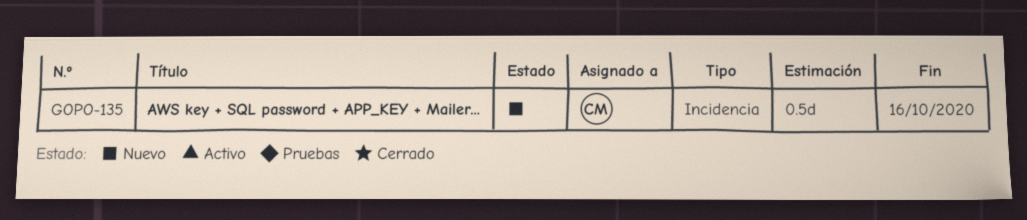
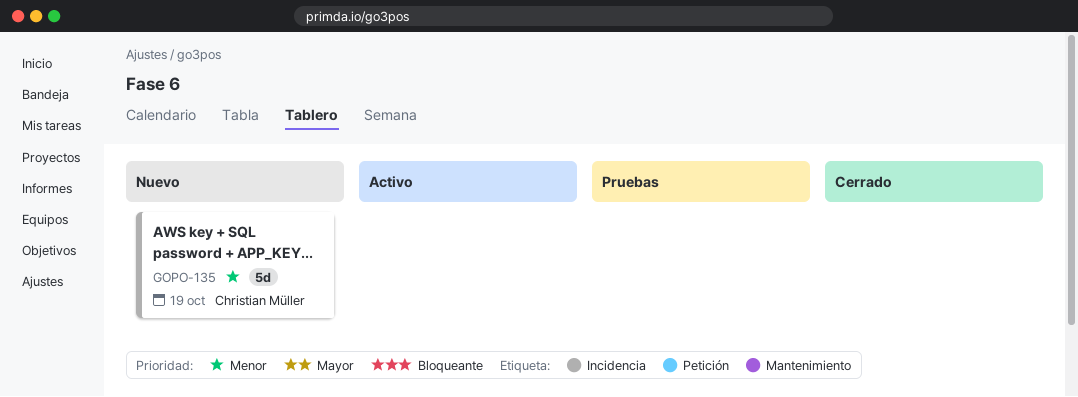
GOPO-135, estimate: 0.5d -> 5d
GOPO-135, due: Oct 16 -> Oct 19

